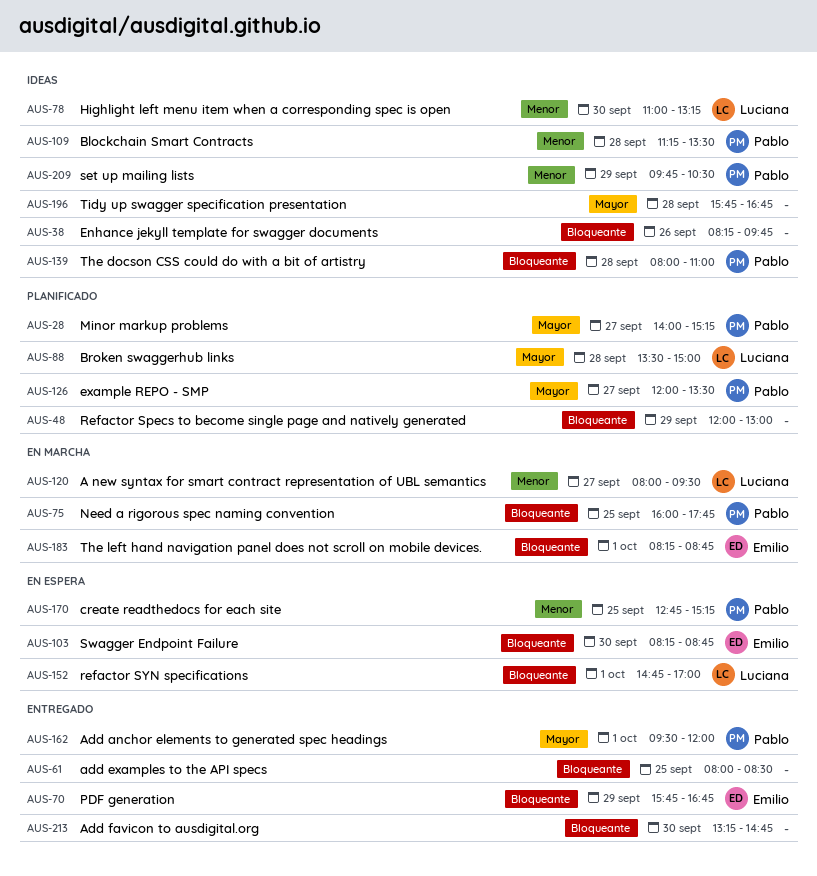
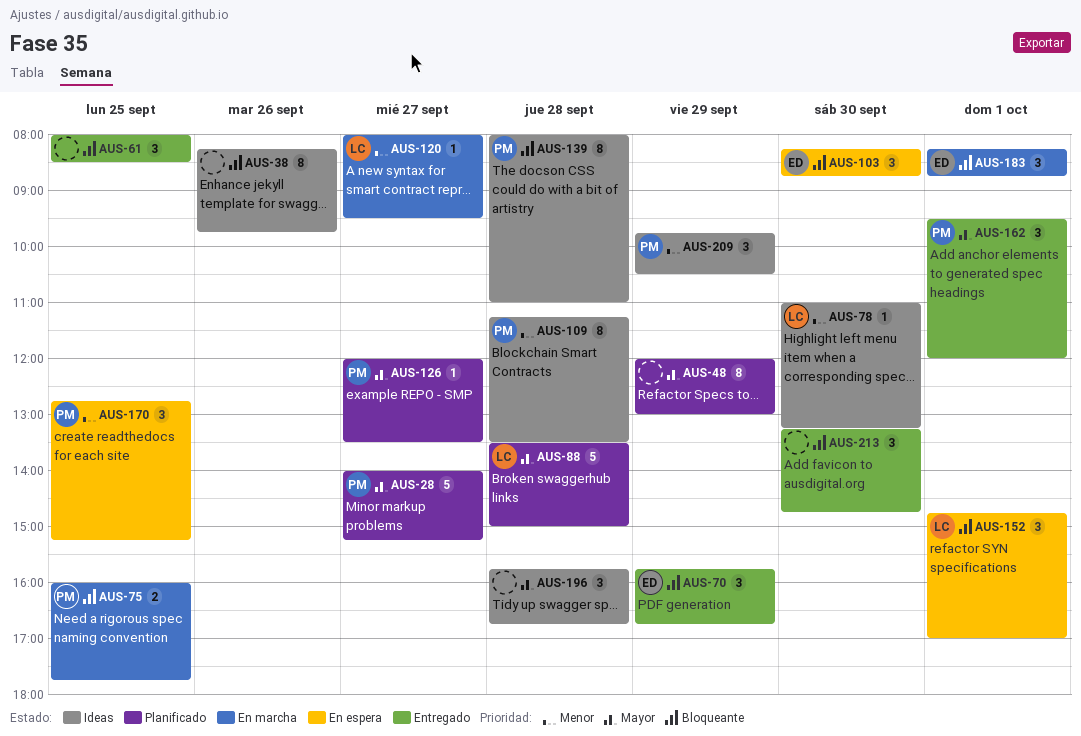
AUS-48, priority: Bloqueante -> Mayor

